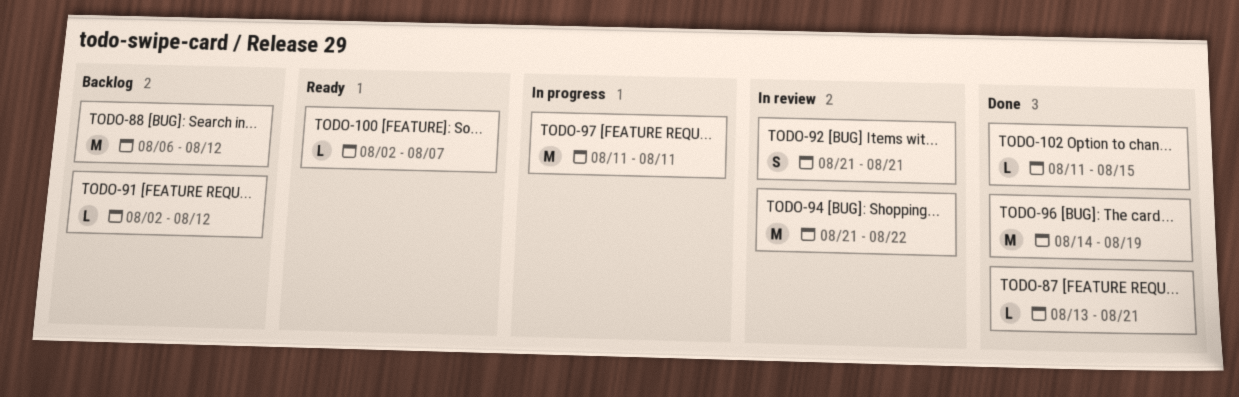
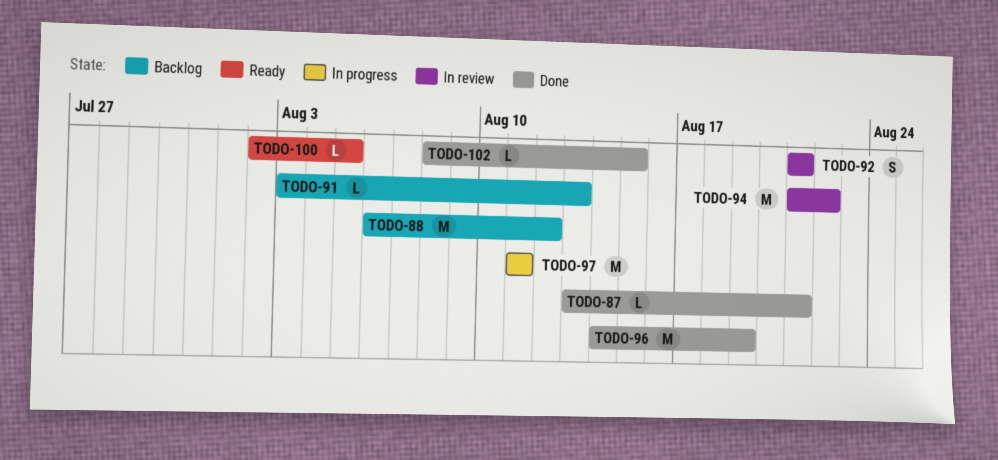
TODO-91, start: Aug 2 -> Aug 3
TODO-91, due: Aug 12 -> Aug 13
TODO-100, due: Aug 7 -> Aug 5
TODO-102, start: Aug 11 -> Aug 8

